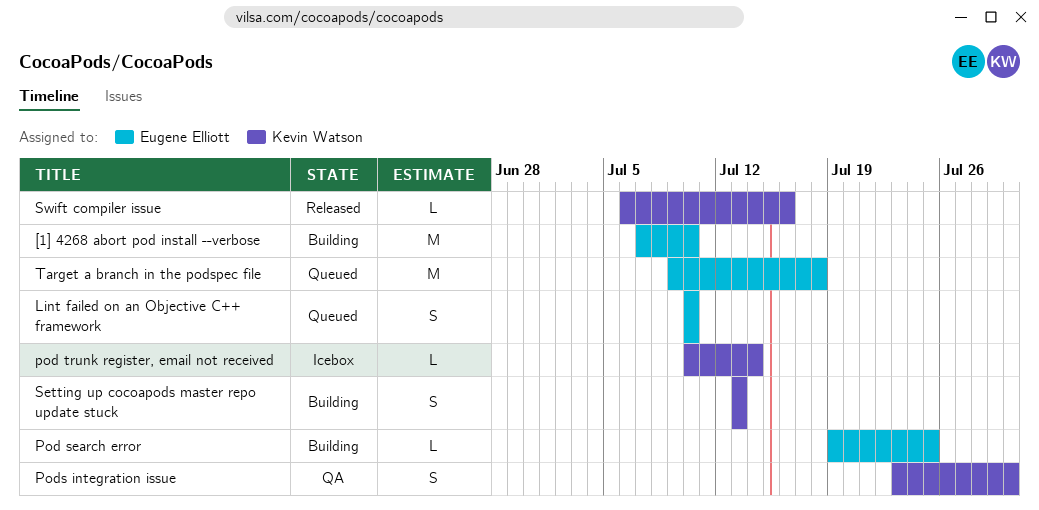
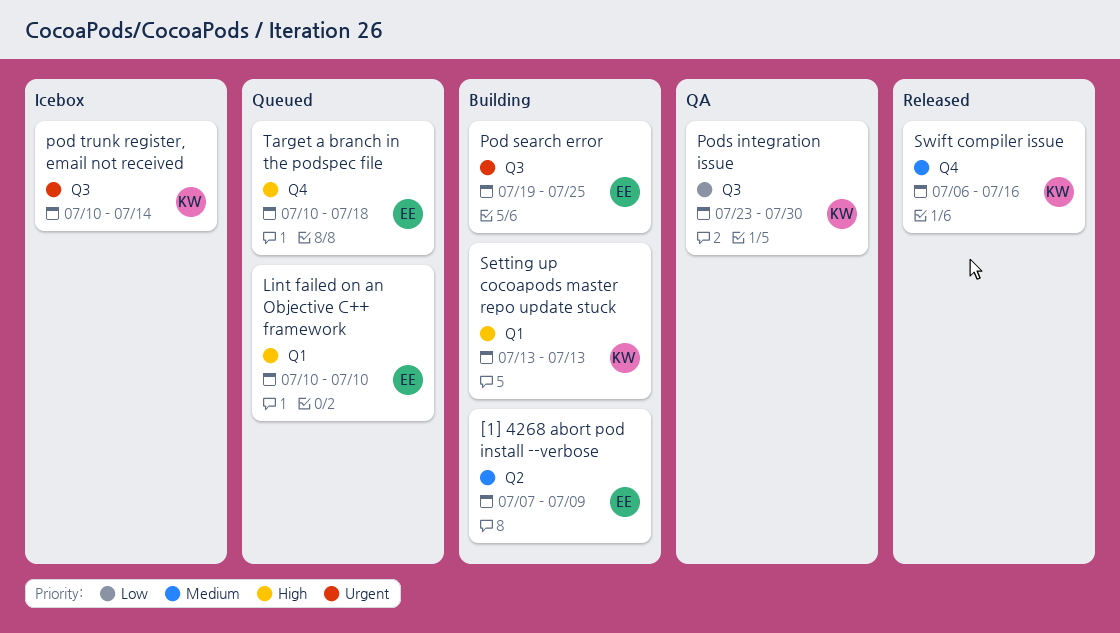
[1] 4268 abort pod install --verbose, due: Jul 10 -> Jul 9
Target a branch in the podspec file, start: Jul 9 -> Jul 10

